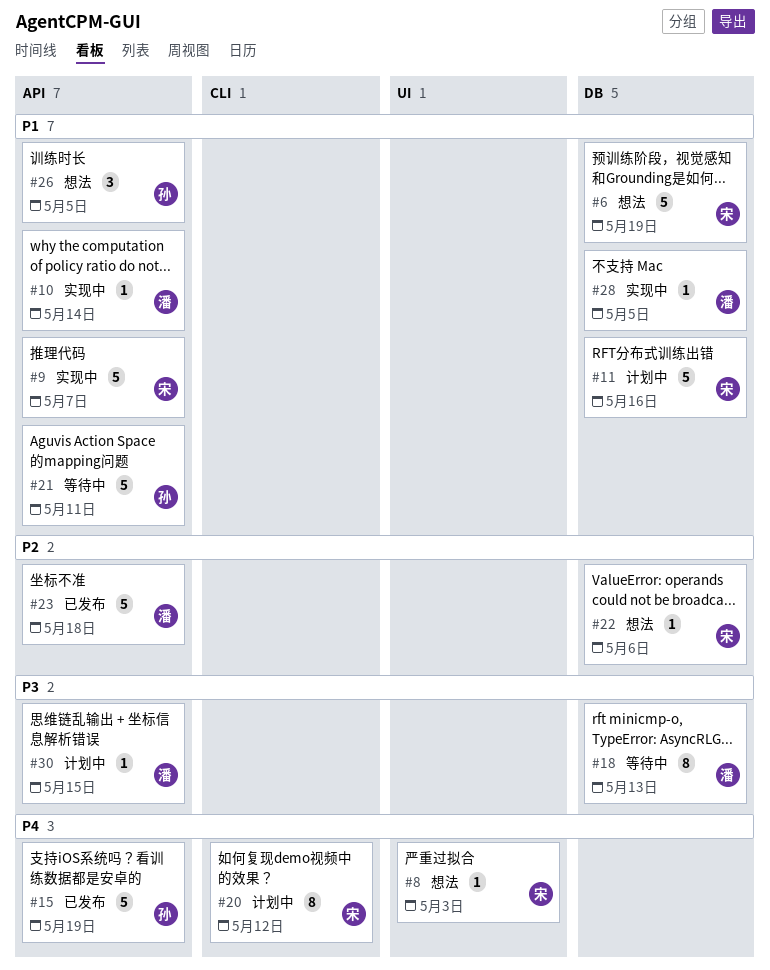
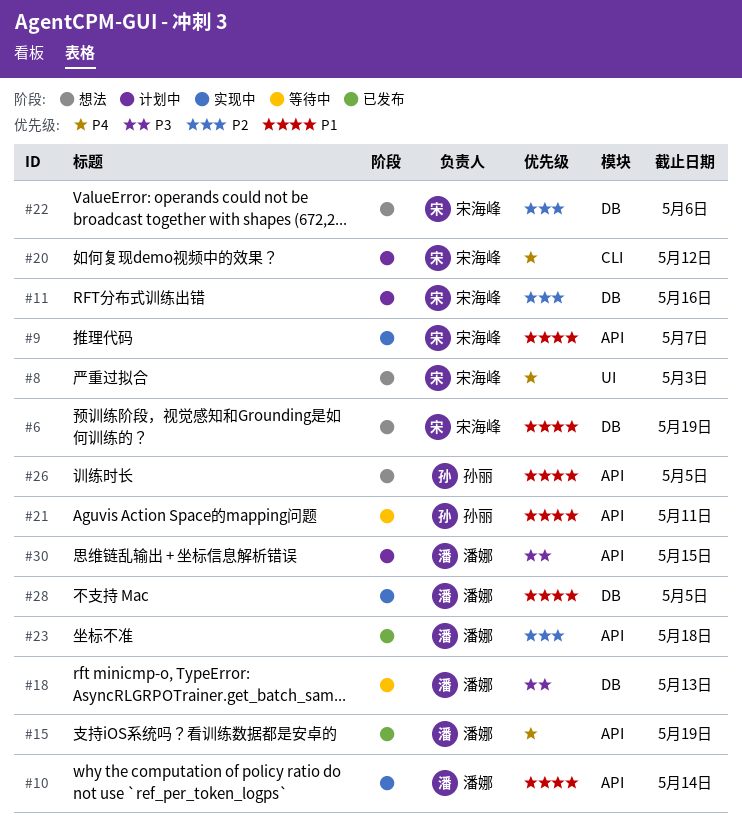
#11, priority: P1 -> P2
#15, owner: 孙丽 -> 潘娜

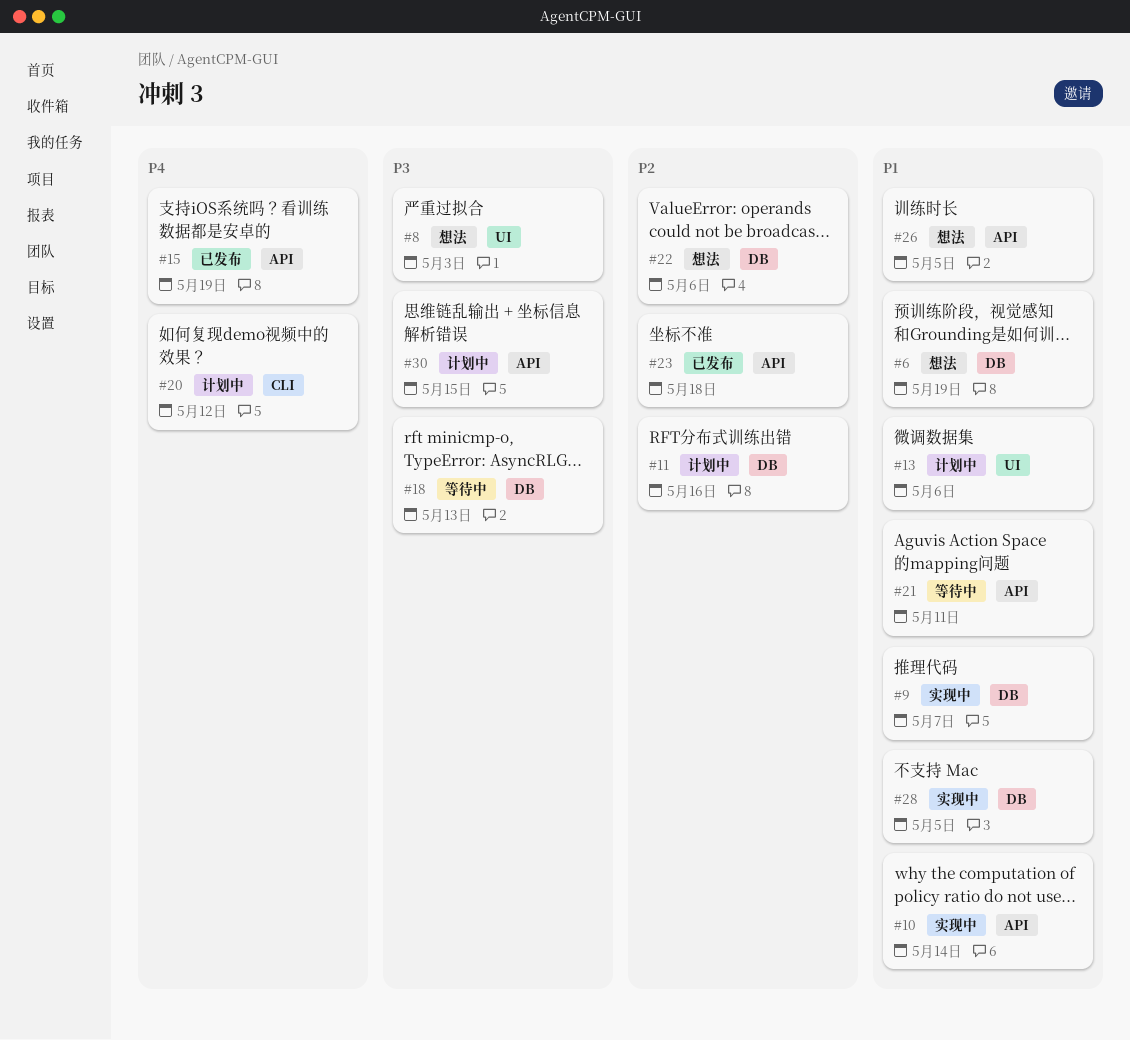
#8, priority: P4 -> P3
#9, label: API -> DB
#13: none -> present

